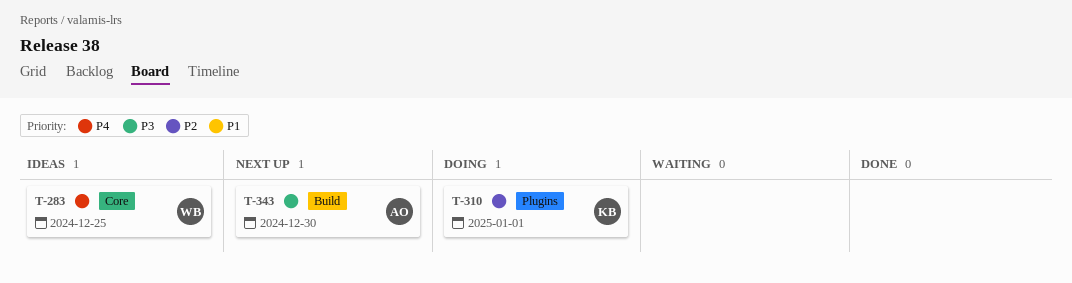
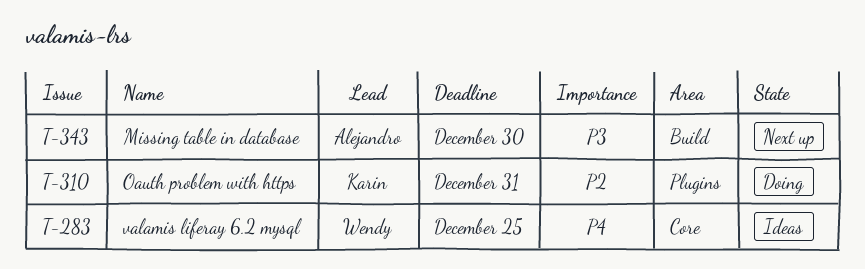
T-310, due: Jan 1 -> Dec 31

